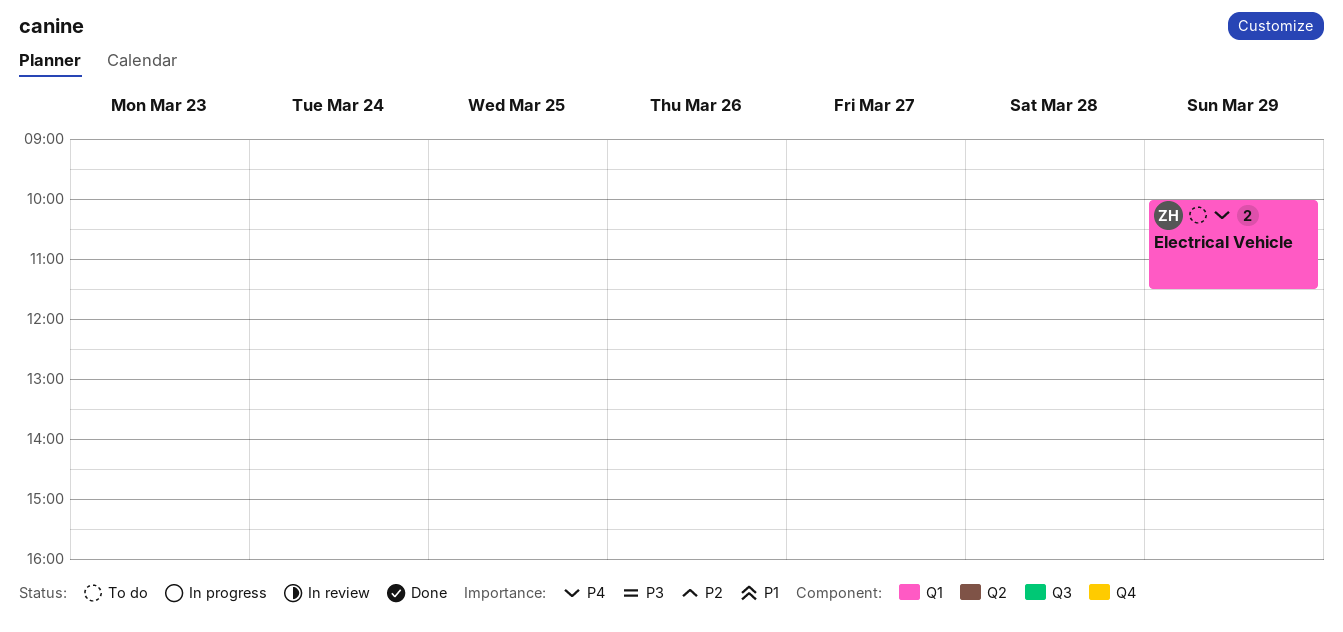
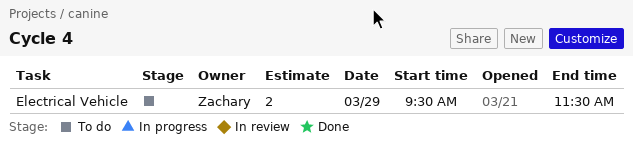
Electrical Vehicle, begins: 10:00 -> 09:30

